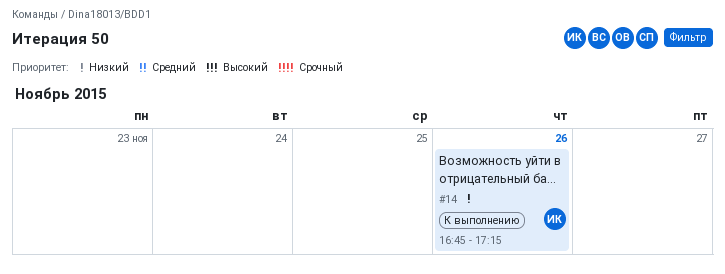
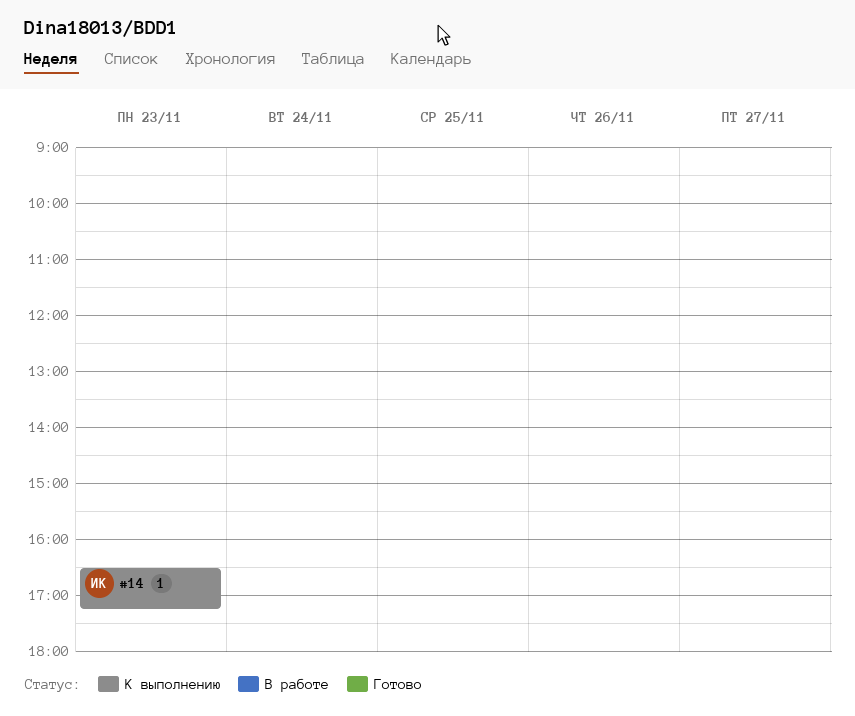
#14, day: Nov 26 -> Nov 23
#14, begins: 16:45 -> 16:30

